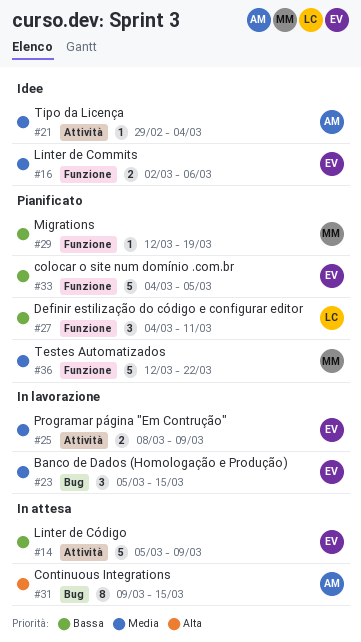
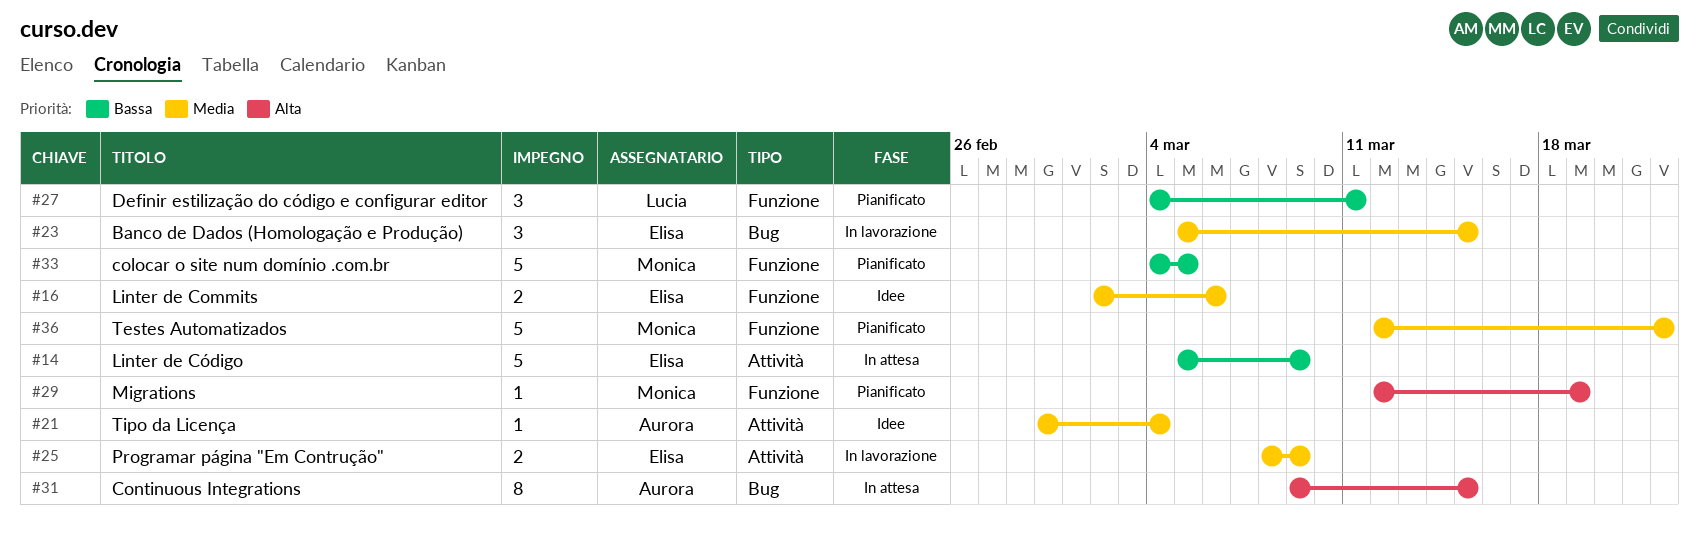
#29, priority: Bassa -> Alta
#33, owner: Elisa -> Monica

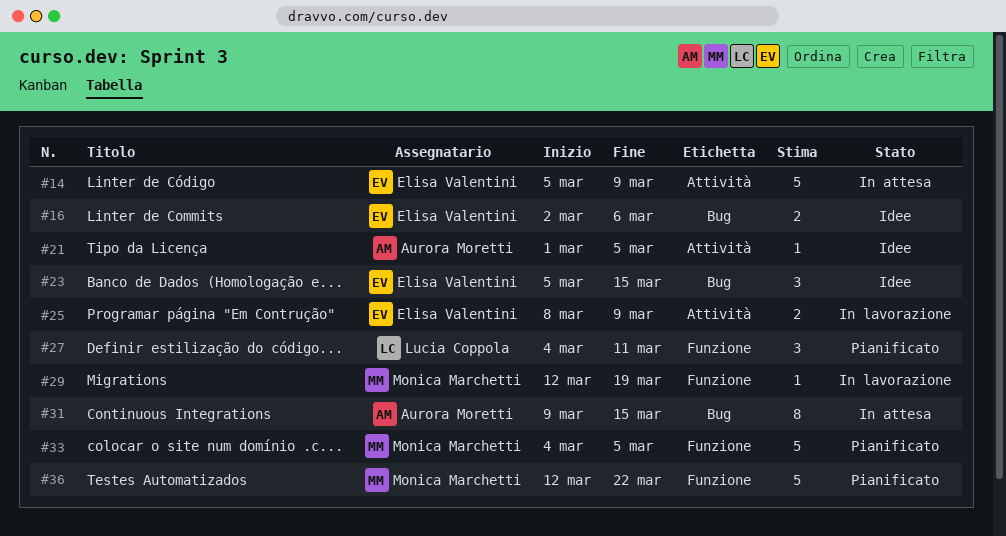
#16, label: Funzione -> Bug
#21, start: Feb 29 -> Mar 1
#21, due: Mar 4 -> Mar 5
#23, status: In lavorazione -> Idee
#29, status: Pianificato -> In lavorazione

